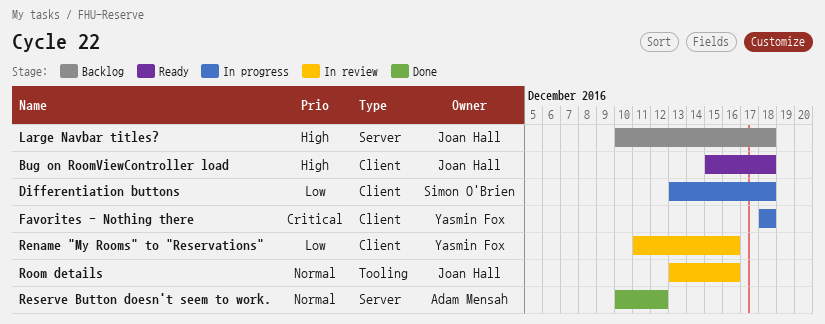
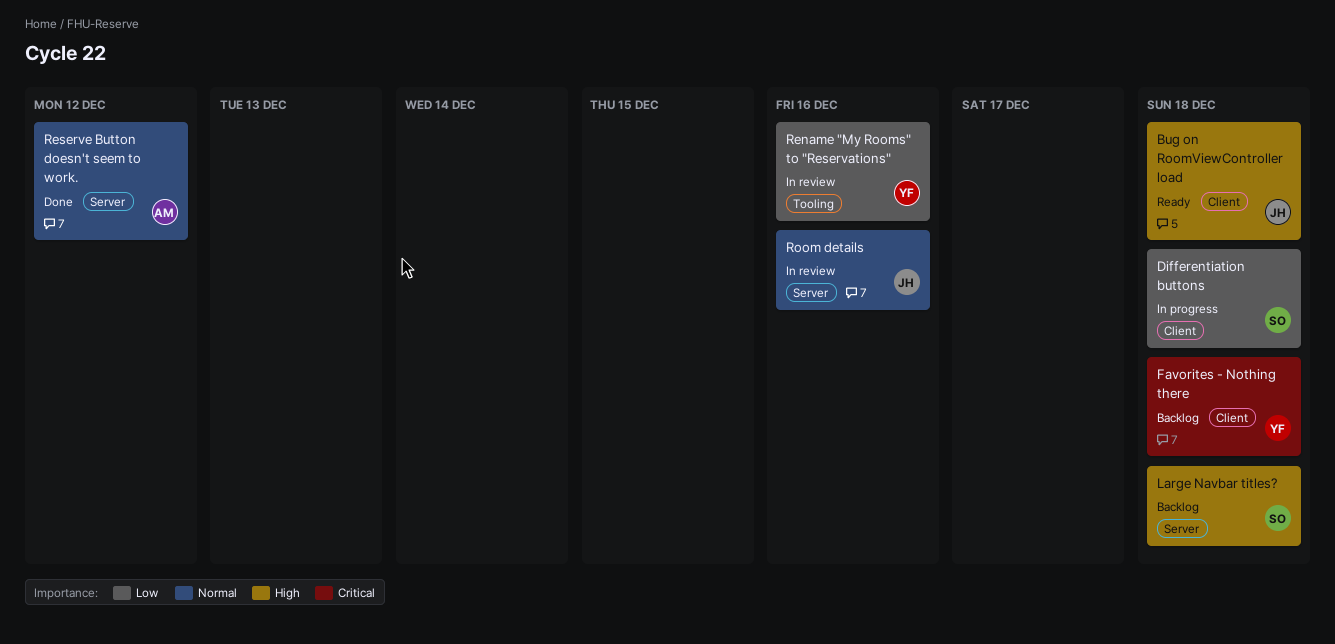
Favorites - Nothing there, status: In progress -> Backlog
Large Navbar titles?, owner: Joan Hall -> Simon O'Brien
Rename "My Rooms" to "Reservations", label: Client -> Tooling
Room details, label: Tooling -> Server

